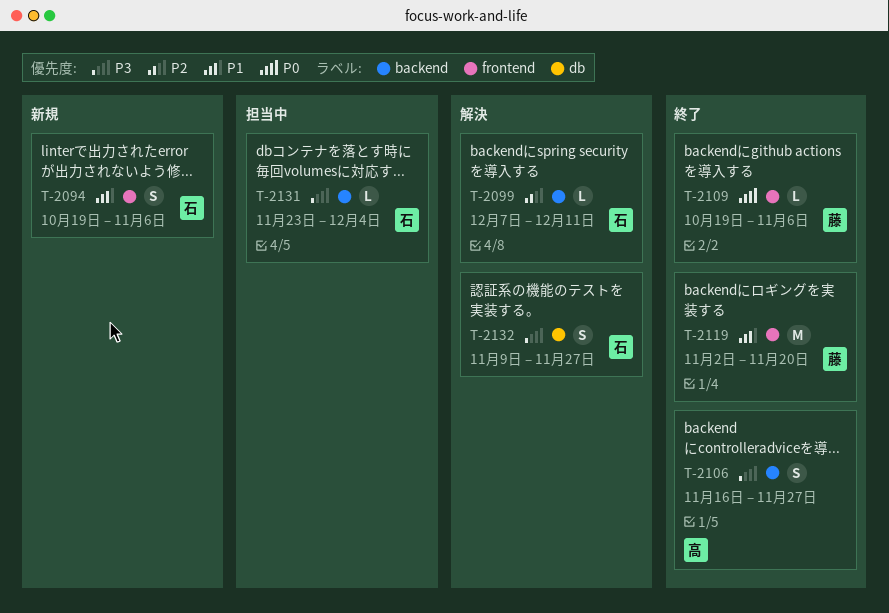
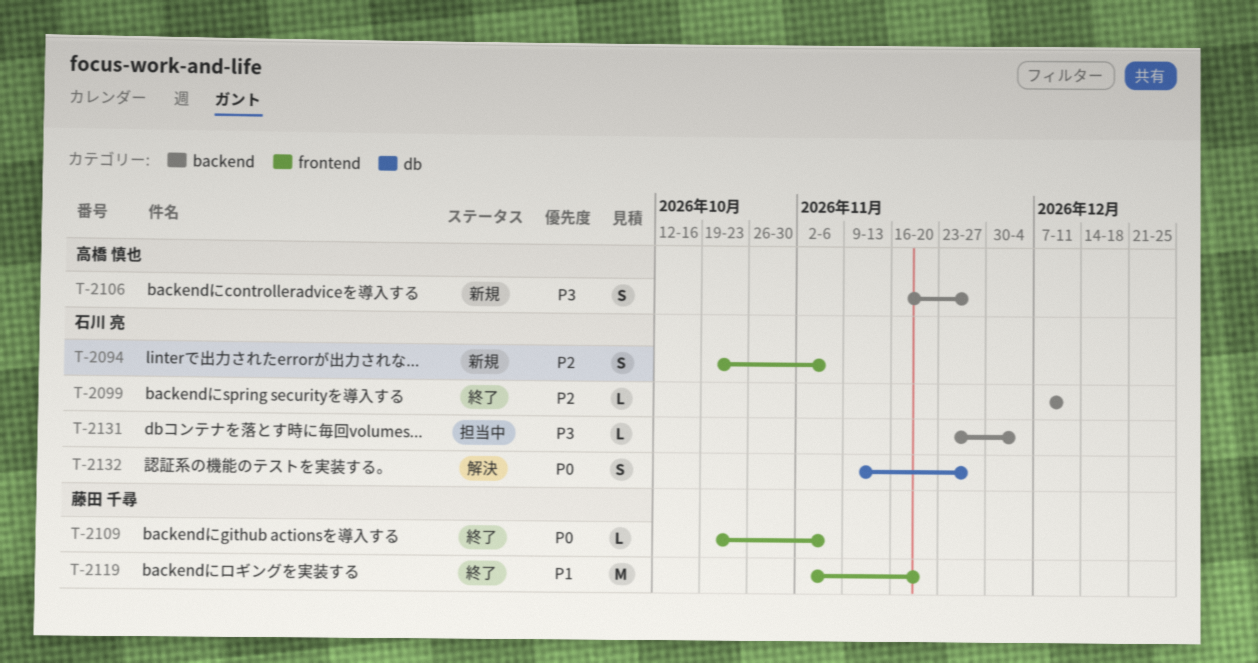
T-2094, priority: P1 -> P2
T-2099, status: 解決 -> 終了
T-2106, status: 終了 -> 新規
T-2132, priority: P3 -> P0

